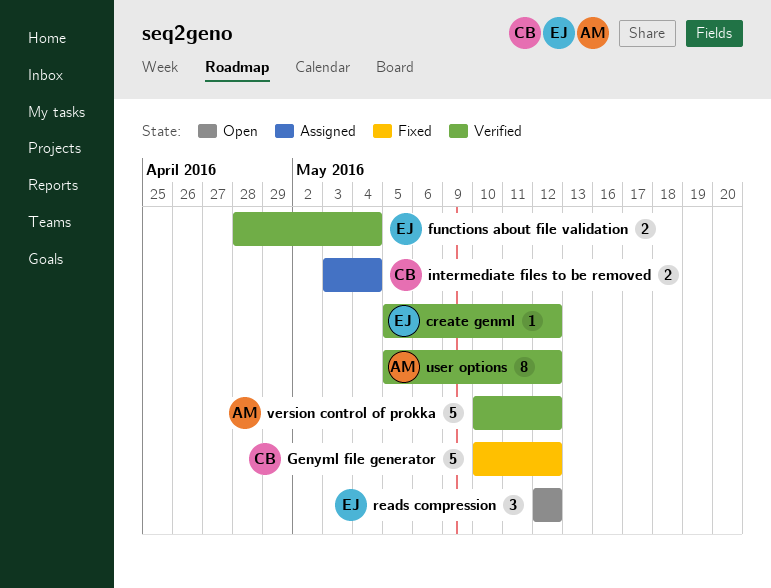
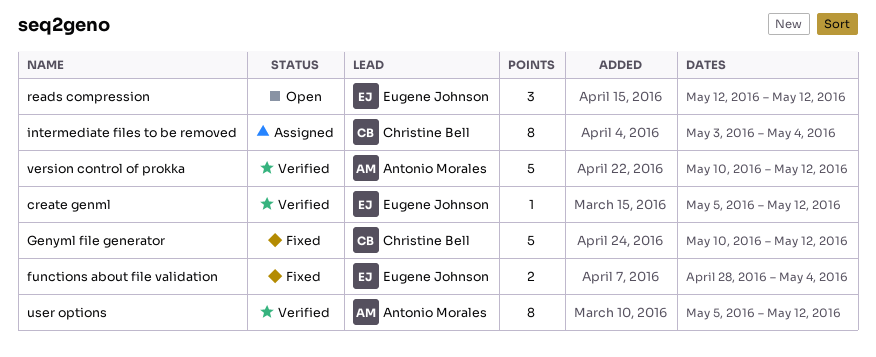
functions about file validation, status: Verified -> Fixed
intermediate files to be removed, estimate: 2 -> 8

